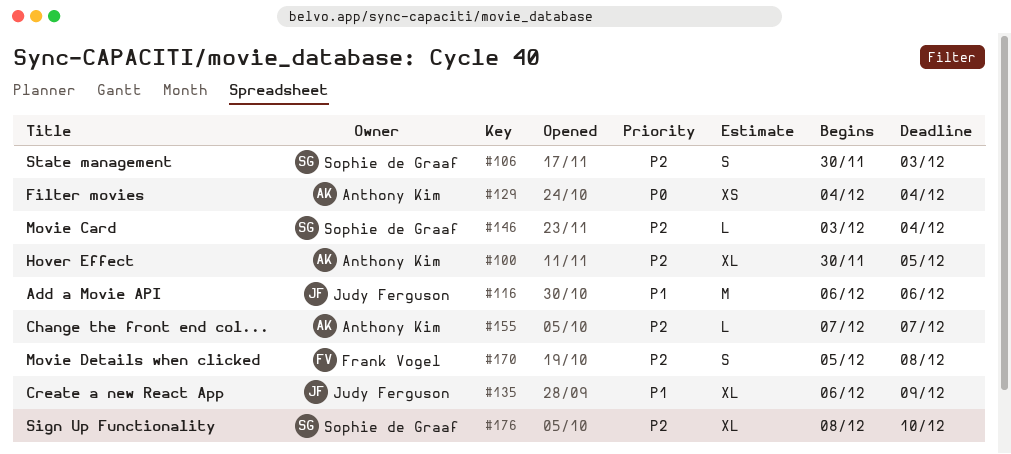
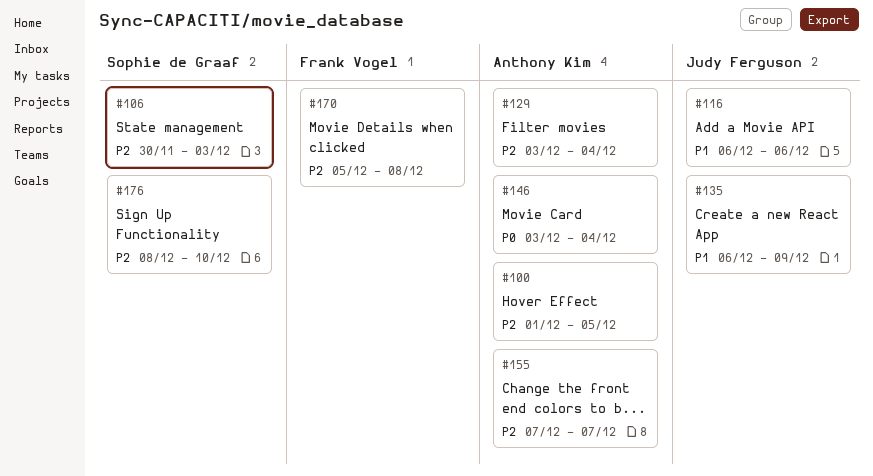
#100, start: Nov 30 -> Dec 1
#129, priority: P0 -> P2
#129, start: Dec 4 -> Dec 3
#146, owner: Sophie de Graaf -> Anthony Kim
#146, priority: P2 -> P0

